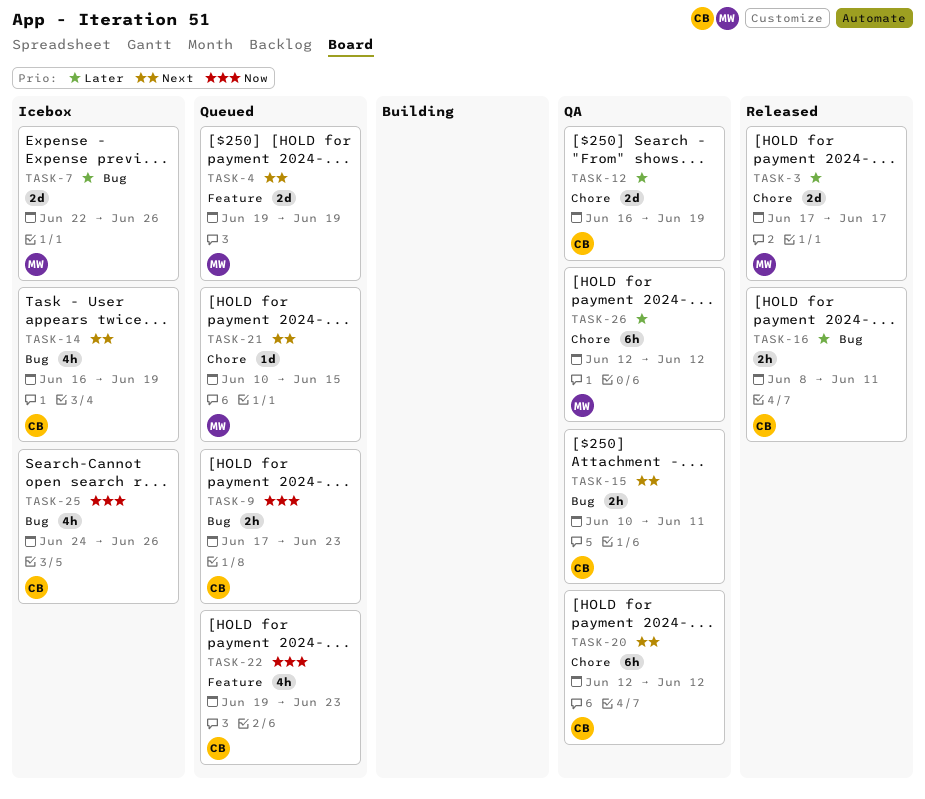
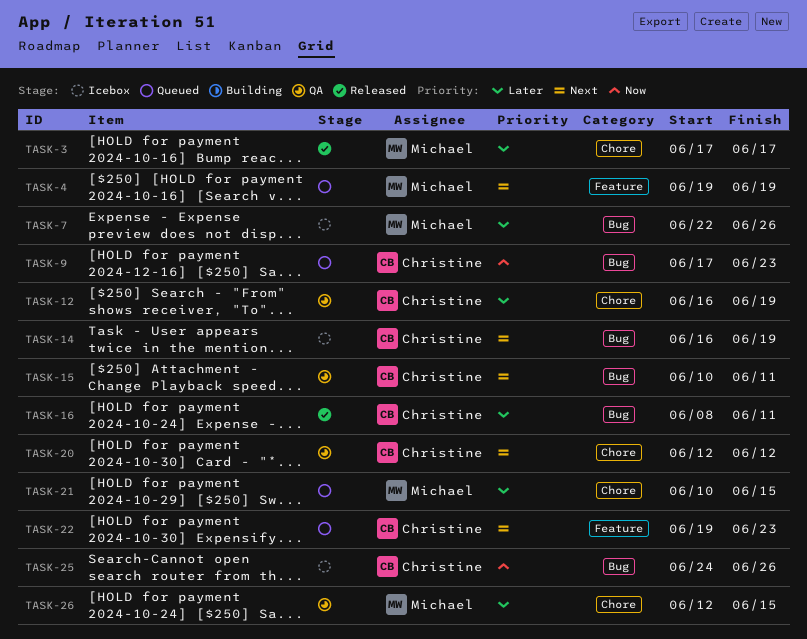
TASK-21, priority: Next -> Later
TASK-22, priority: Now -> Next
TASK-26, due: Jun 12 -> Jun 15

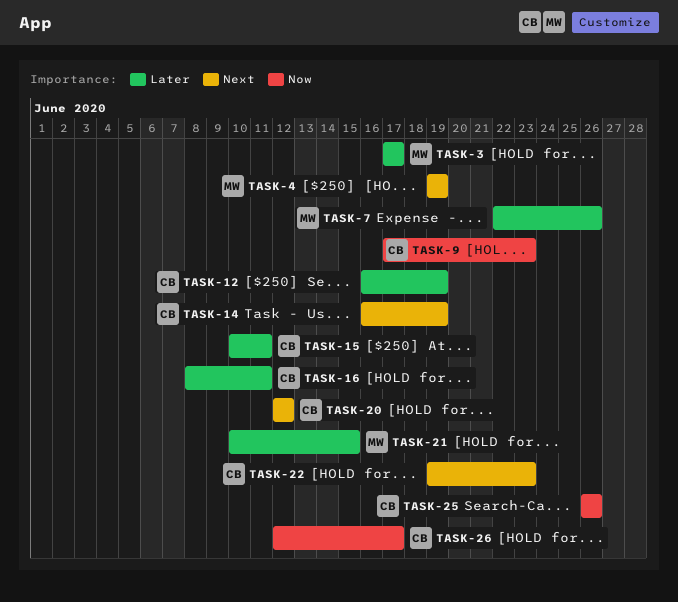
TASK-15, priority: Next -> Later
TASK-25, start: Jun 24 -> Jun 26
TASK-26, owner: Michael -> Christine
TASK-26, priority: Later -> Now
TASK-26, due: Jun 15 -> Jun 17

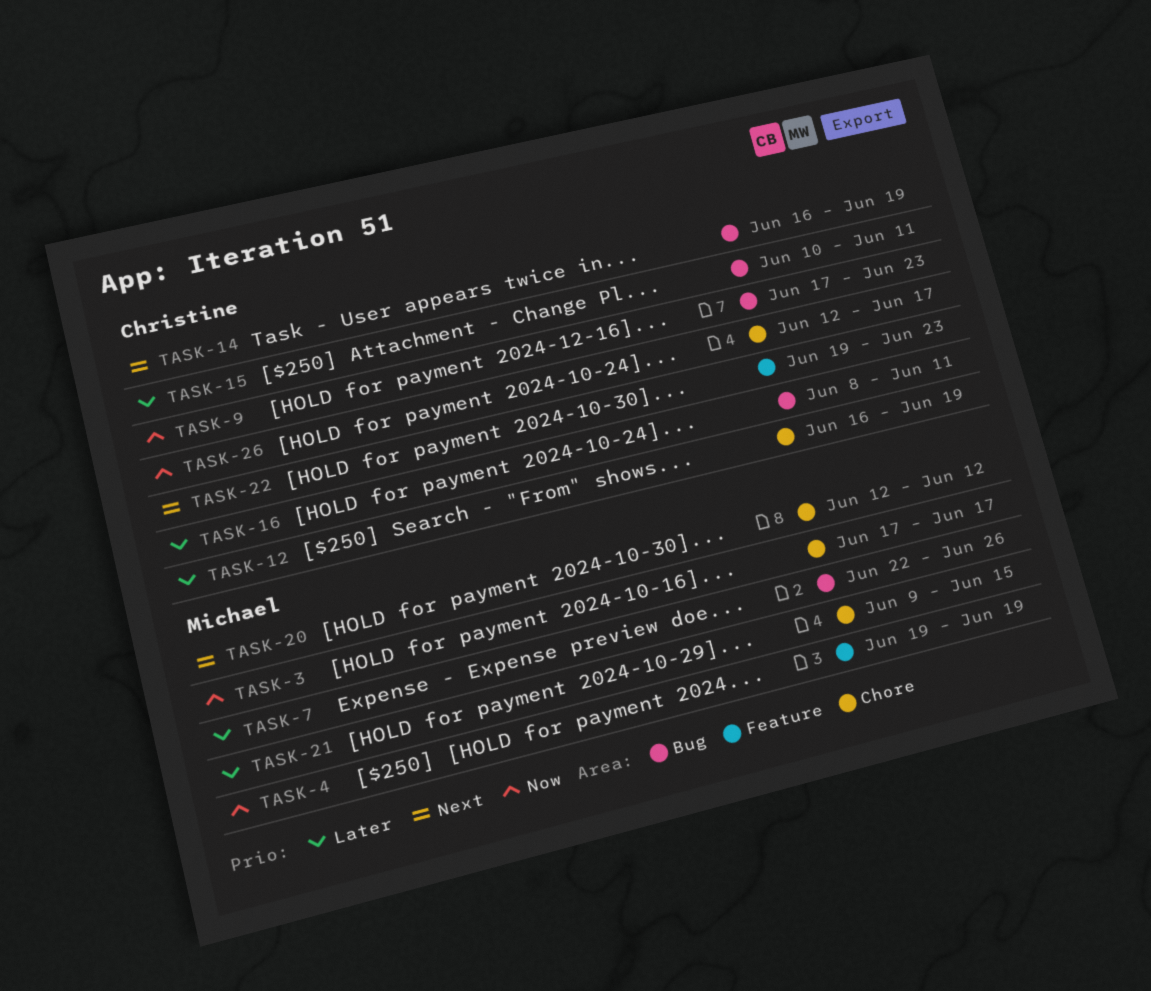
TASK-3, priority: Later -> Now
TASK-4, priority: Next -> Now
TASK-20, owner: Christine -> Michael
TASK-21, start: Jun 10 -> Jun 9
TASK-25: present -> none

